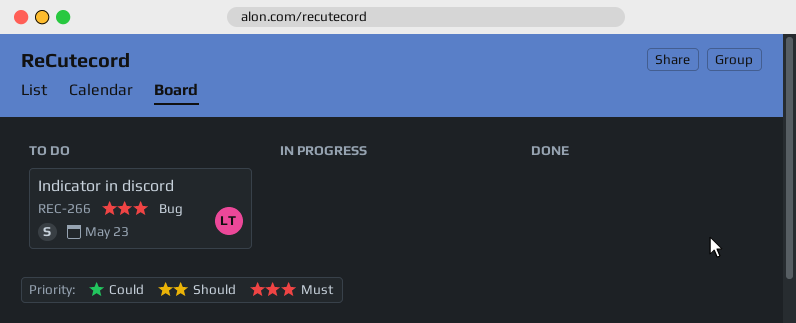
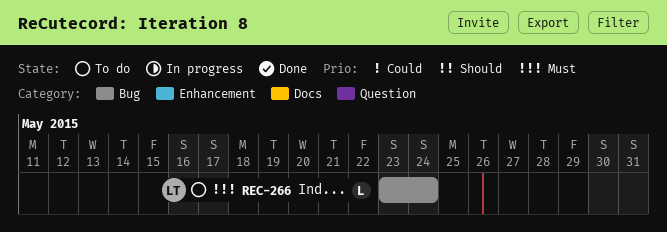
REC-266, estimate: S -> L
REC-266, due: May 23 -> May 24

